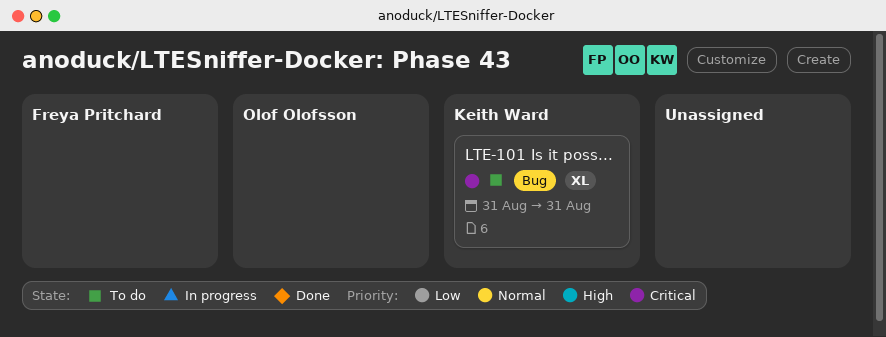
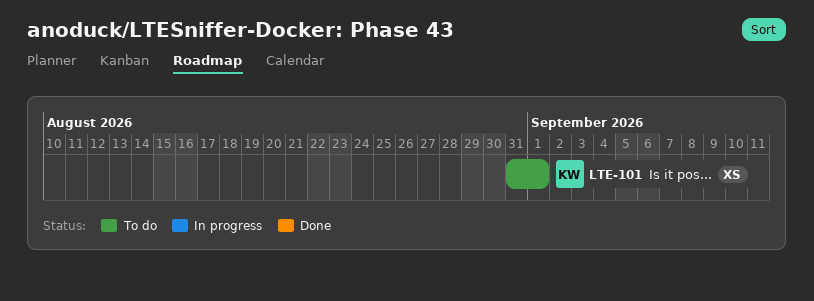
LTE-101, estimate: XL -> XS
LTE-101, due: Aug 31 -> Sep 1

